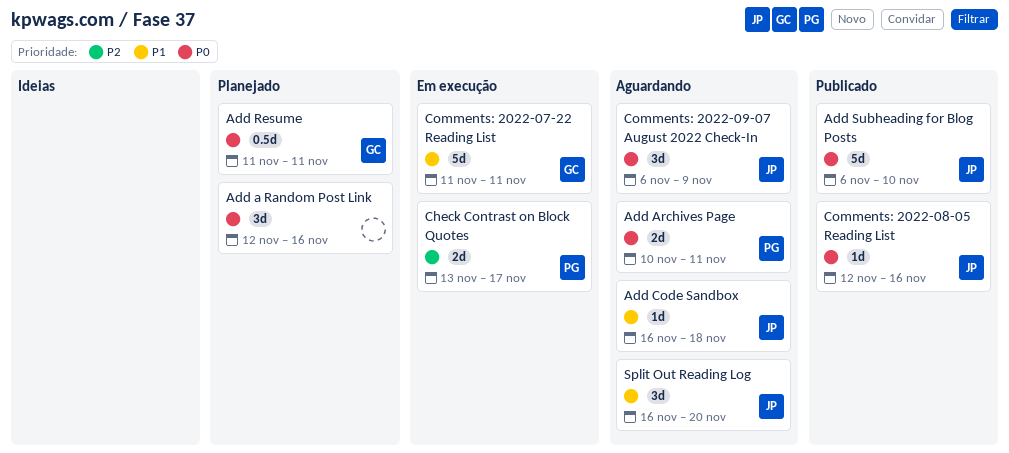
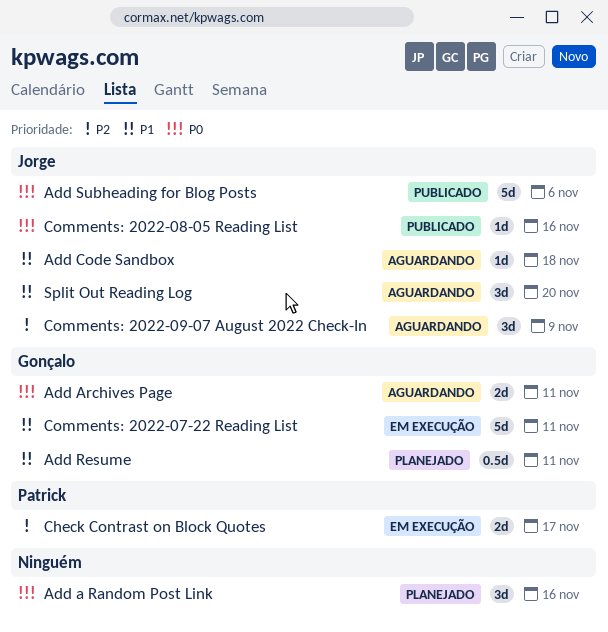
Add Archives Page, owner: Patrick -> Gonçalo
Add Resume, priority: P0 -> P1
Add Subheading for Blog Posts, due: Nov 10 -> Nov 6
Comments: 2022-09-07 August 2022 Check-In, priority: P0 -> P2

